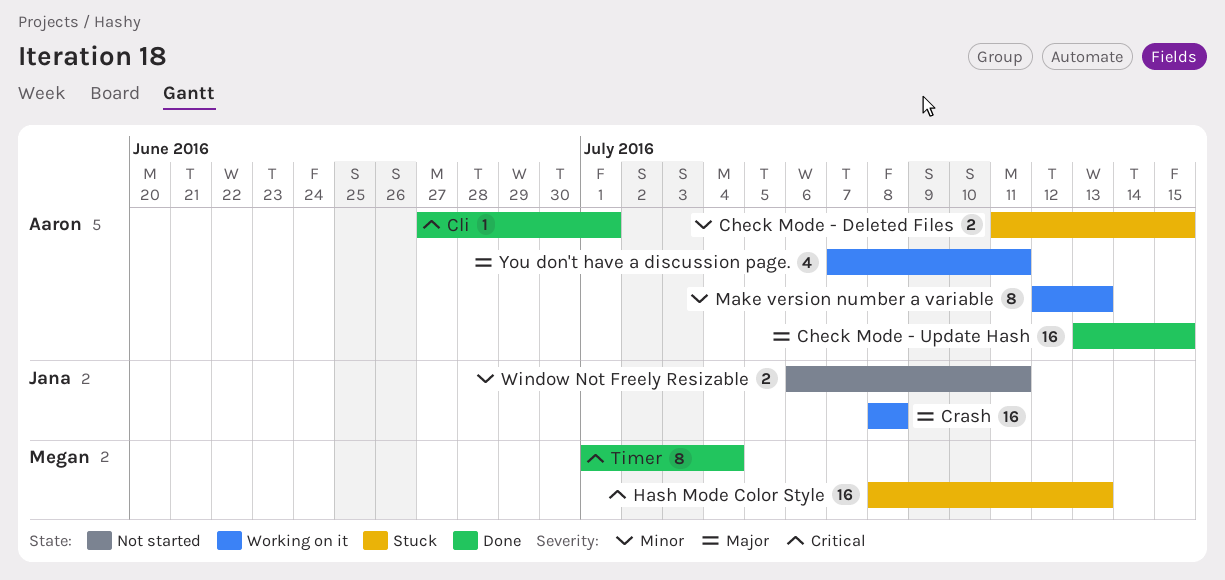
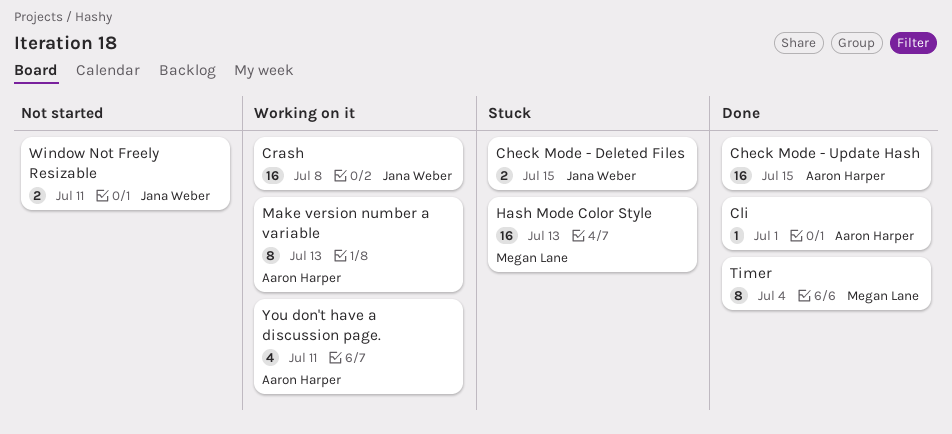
Check Mode - Deleted Files, owner: Aaron Harper -> Jana Weber

